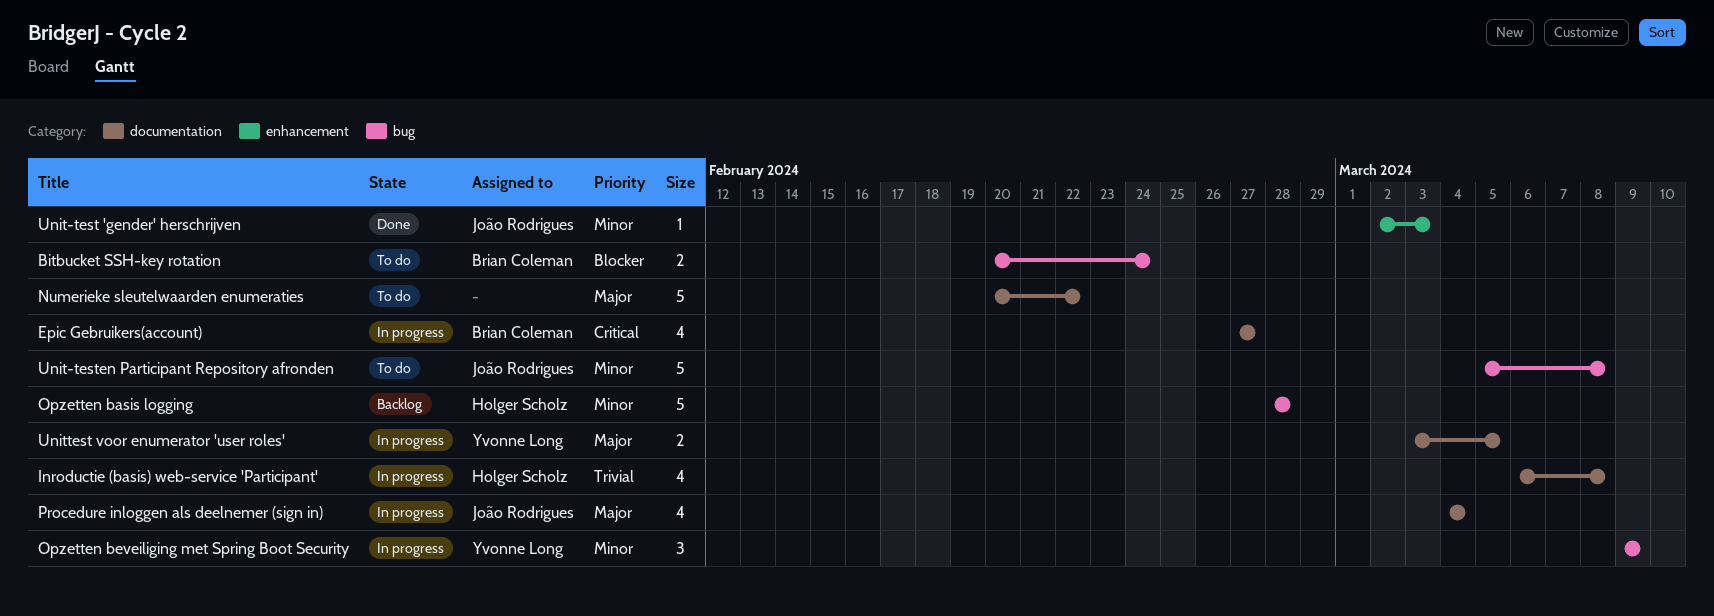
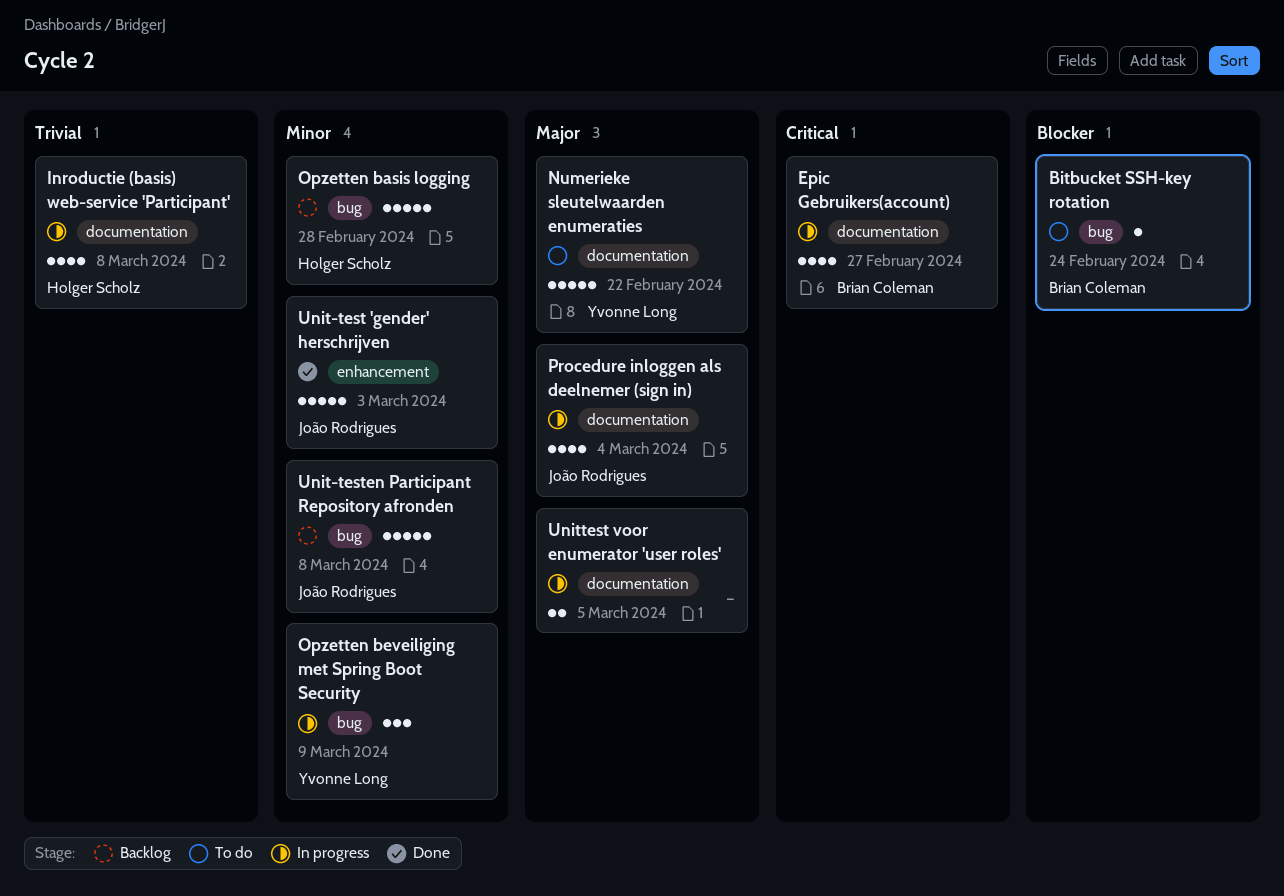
Bitbucket SSH-key rotation, estimate: 2 -> 1
Numerieke sleutelwaarden enumeraties, owner: none -> Yvonne Long
Unit-test 'gender' herschrijven, estimate: 1 -> 5
Unit-testen Participant Repository afronden, status: To do -> Backlog
Unittest voor enumerator 'user roles', owner: Yvonne Long -> none

